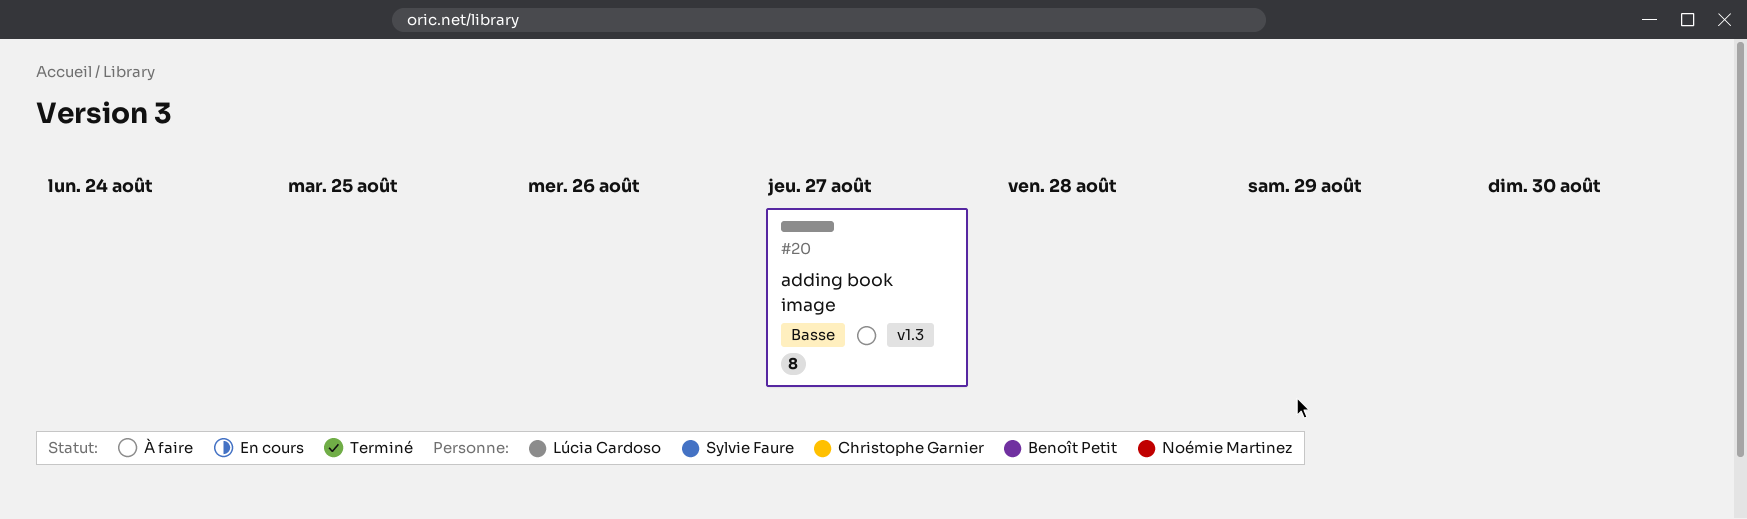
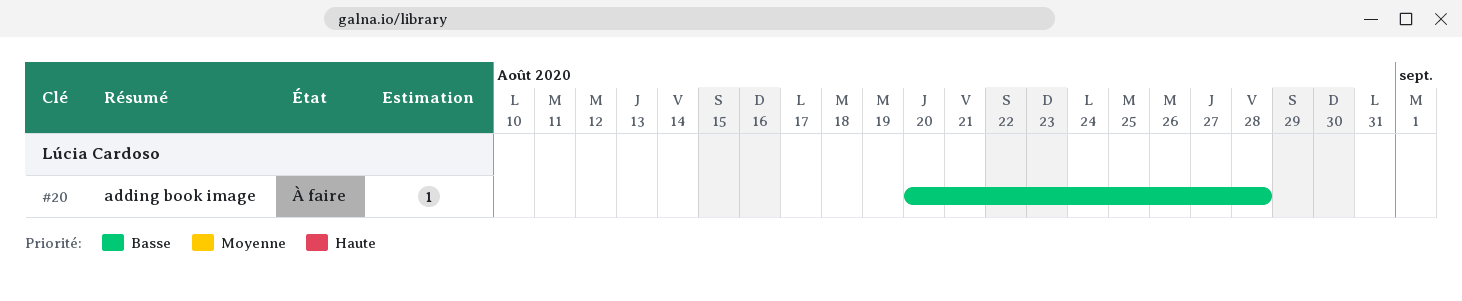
#20, estimate: 8 -> 1
#20, due: Aug 27 -> Aug 28

